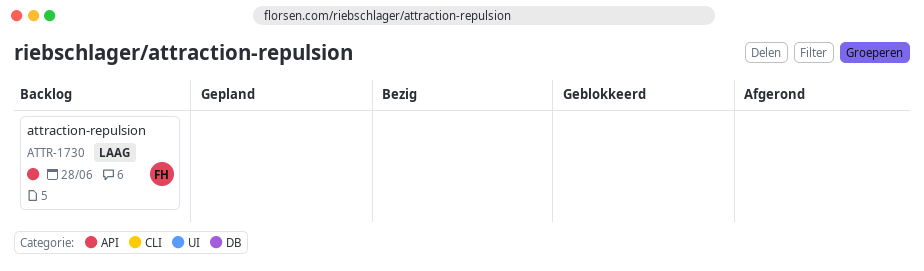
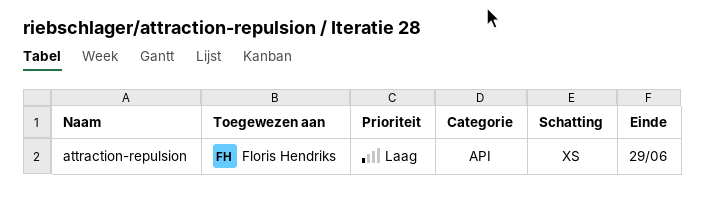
attraction-repulsion, due: Jun 28 -> Jun 29

